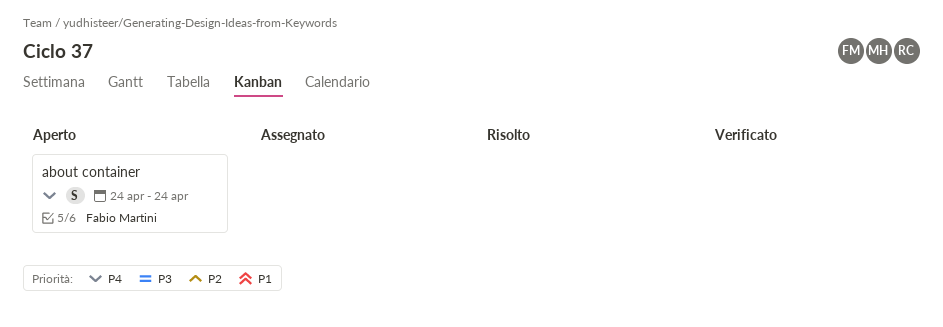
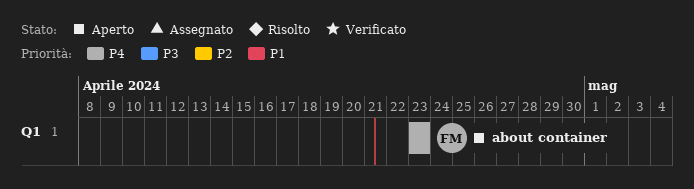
about container, start: Apr 24 -> Apr 23
about container, due: Apr 24 -> Apr 23

